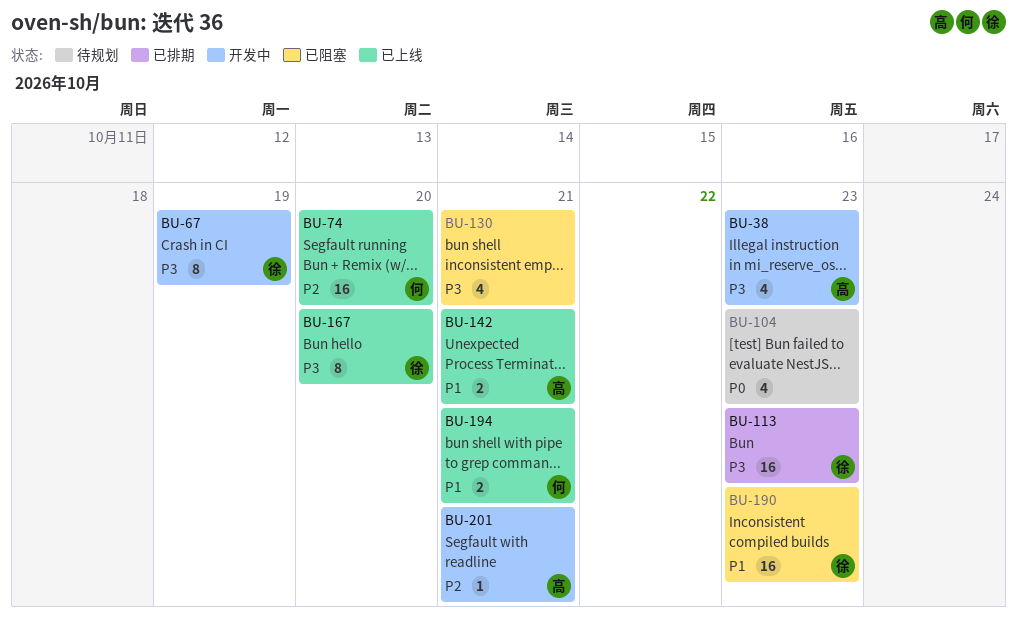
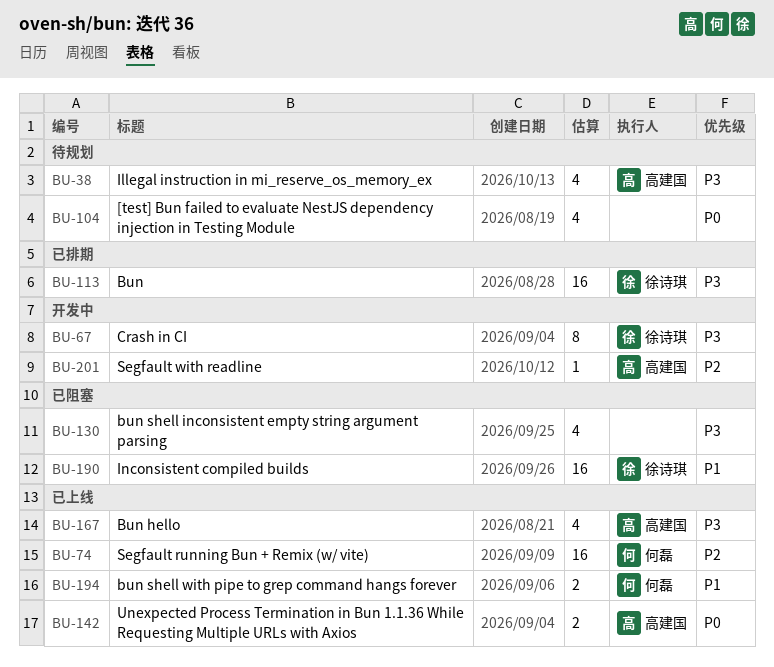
BU-38, status: 开发中 -> 待规划
BU-142, priority: P1 -> P0
BU-167, owner: 徐诗琪 -> 高建国
BU-167, estimate: 8 -> 4

